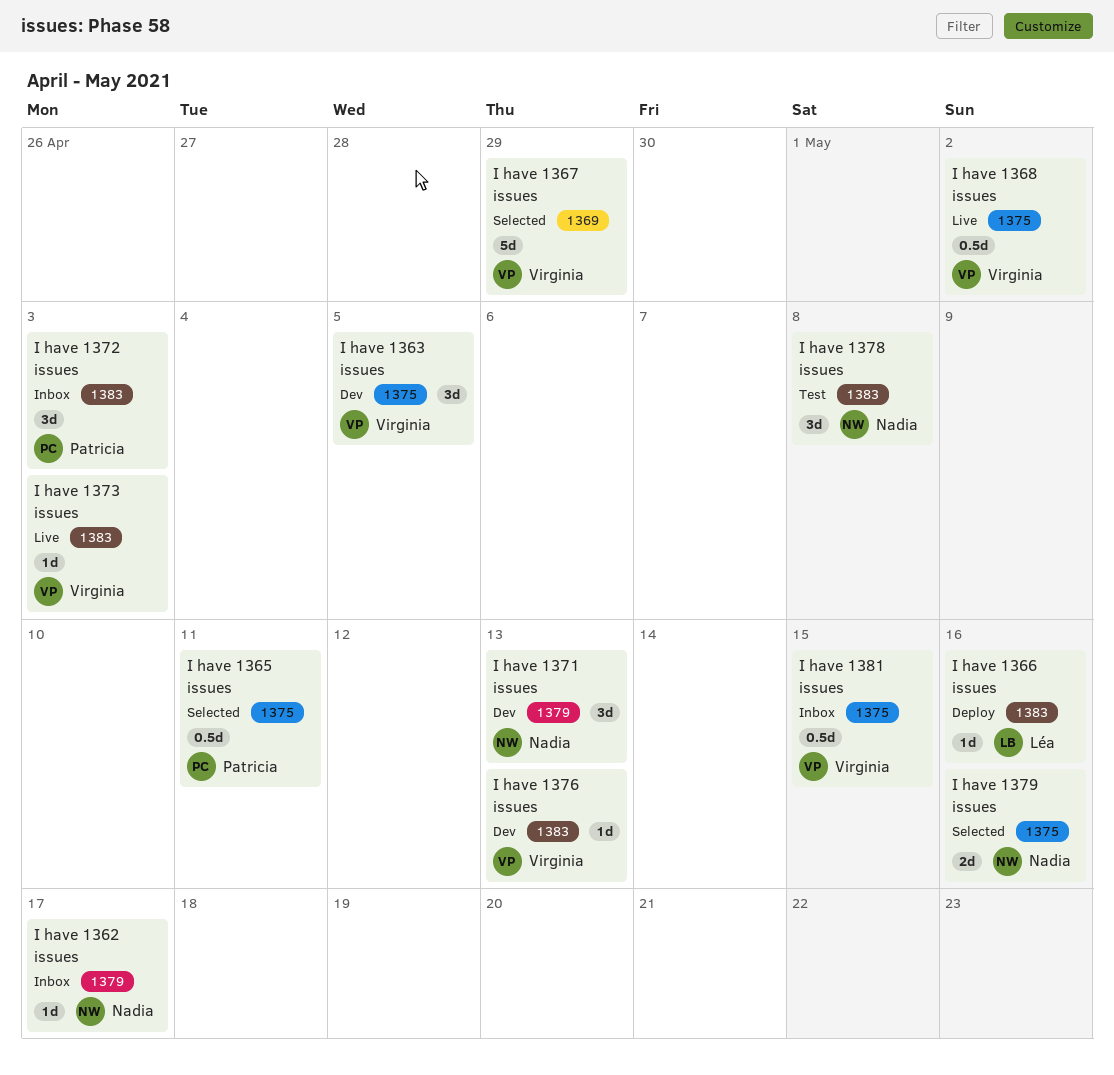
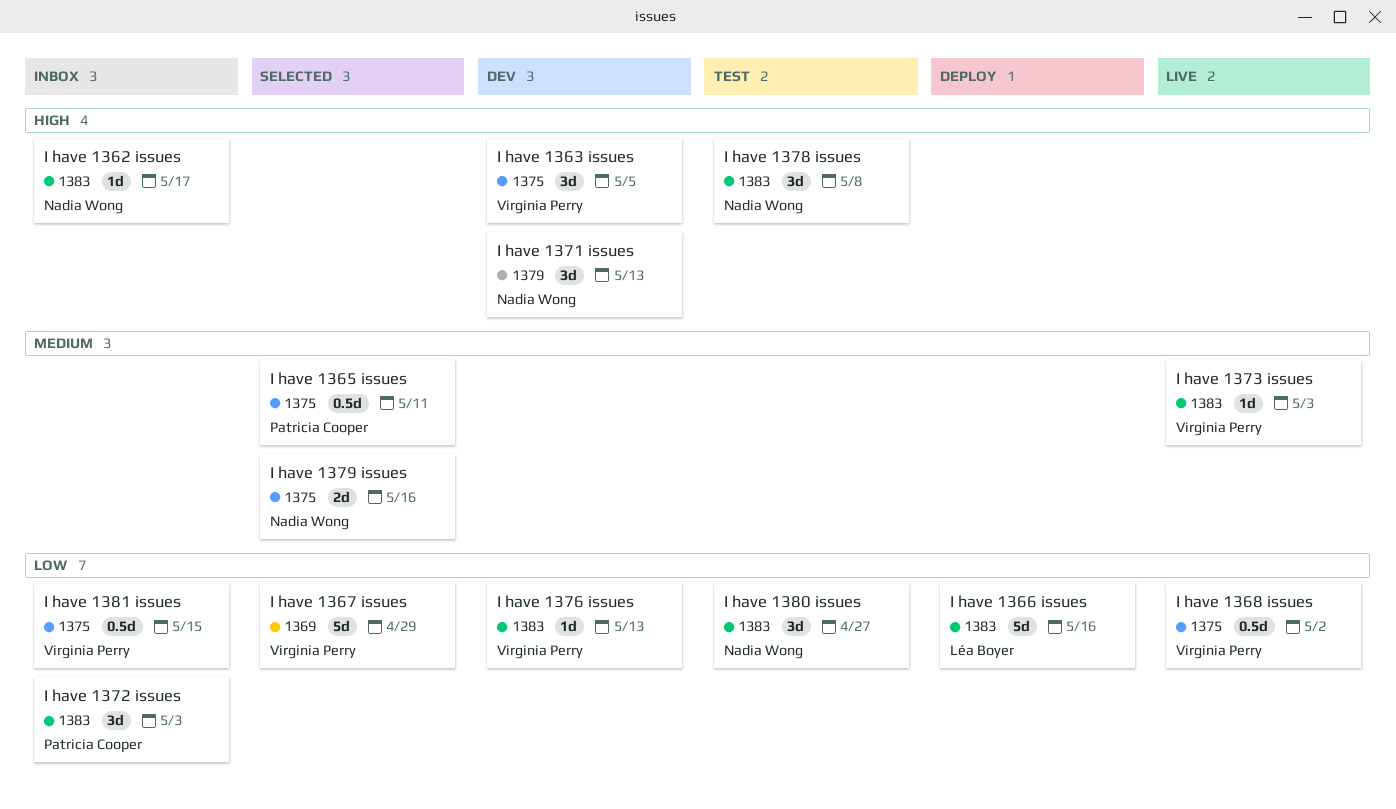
I have 1362 issues, label: 1379 -> 1383
I have 1366 issues, estimate: 1d -> 5d
I have 1380 issues: none -> present

